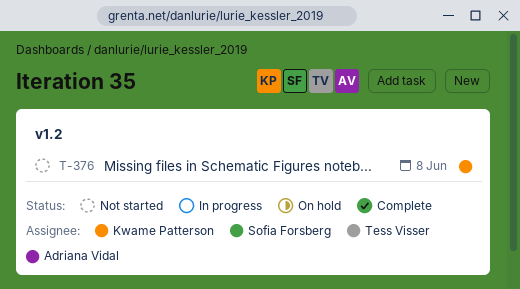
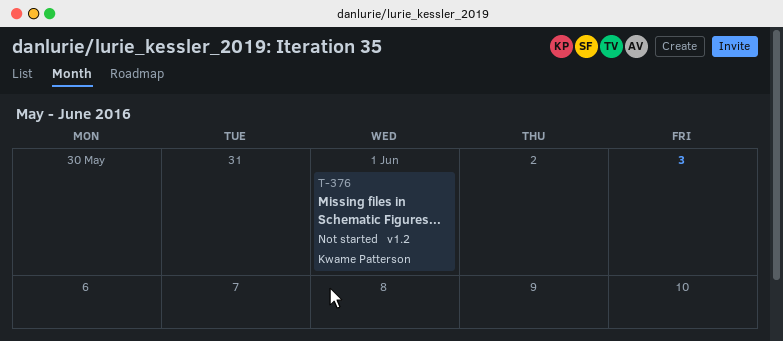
T-376, due: Jun 8 -> Jun 1

